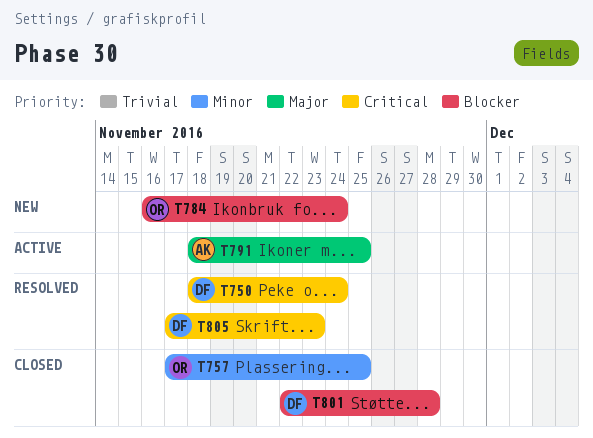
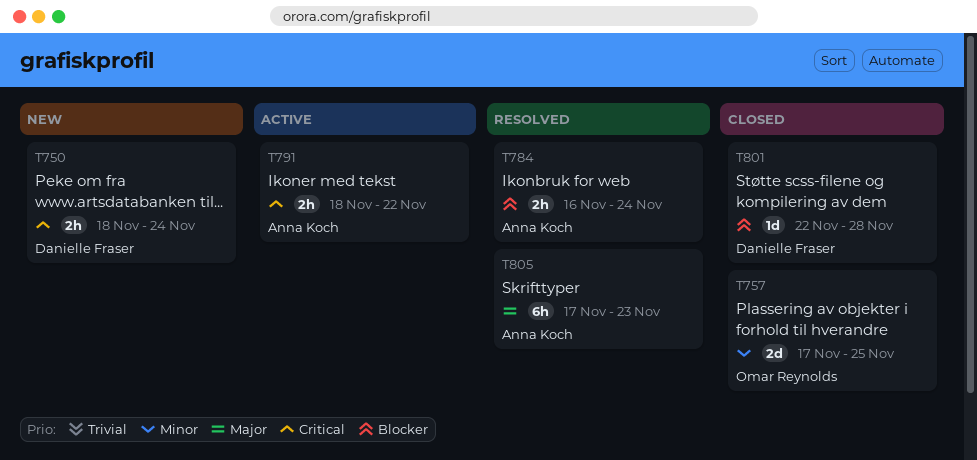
T750, status: Resolved -> New
T784, status: New -> Resolved
T784, owner: Omar Reynolds -> Anna Koch
T791, priority: Major -> Critical
T791, due: Nov 25 -> Nov 22
T805, owner: Danielle Fraser -> Anna Koch
T805, priority: Critical -> Major

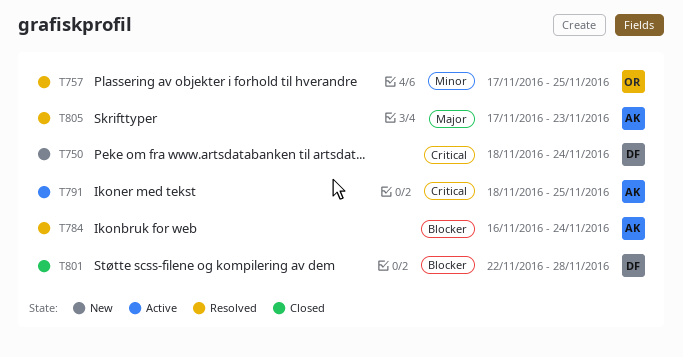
T757, status: Closed -> Resolved
T791, due: Nov 22 -> Nov 25

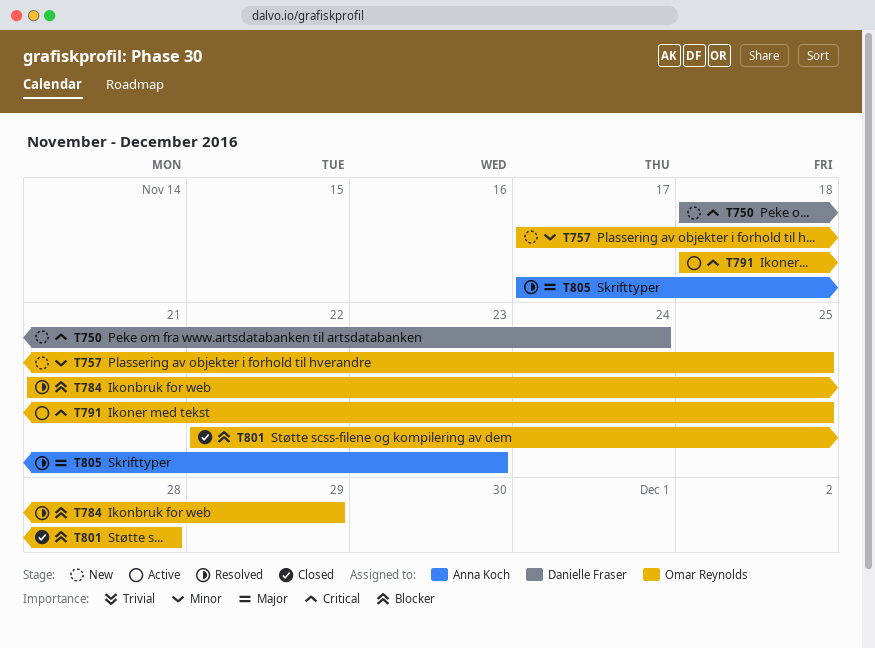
T757, status: Resolved -> New
T784, owner: Anna Koch -> Omar Reynolds
T784, start: Nov 16 -> Nov 21
T784, due: Nov 24 -> Nov 29
T791, owner: Anna Koch -> Omar Reynolds
T801, owner: Danielle Fraser -> Omar Reynolds

